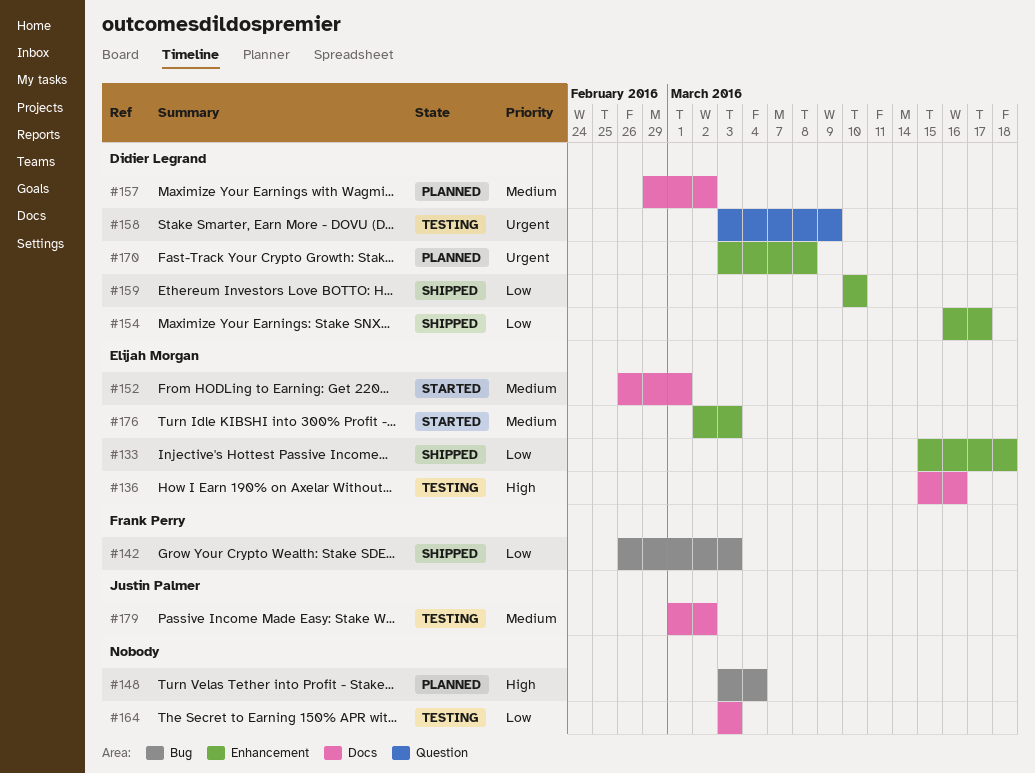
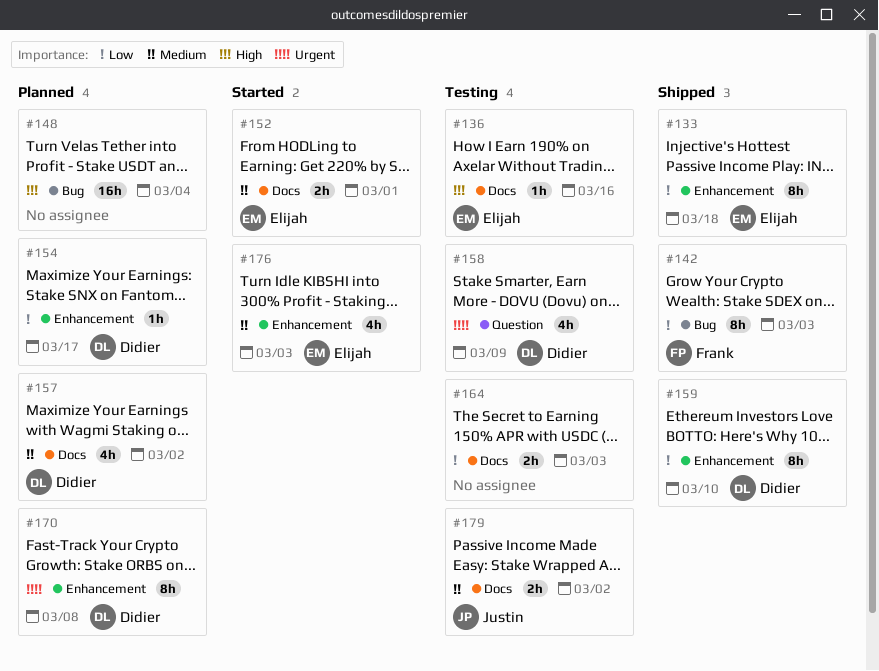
#154, status: Shipped -> Planned

